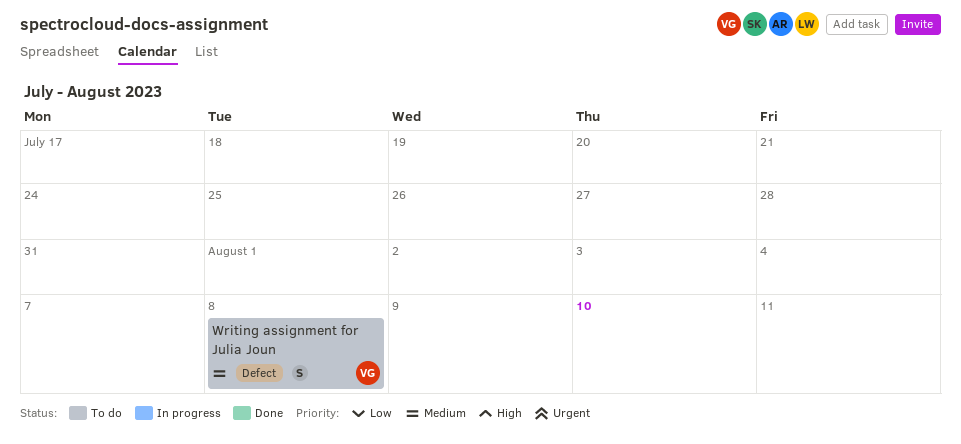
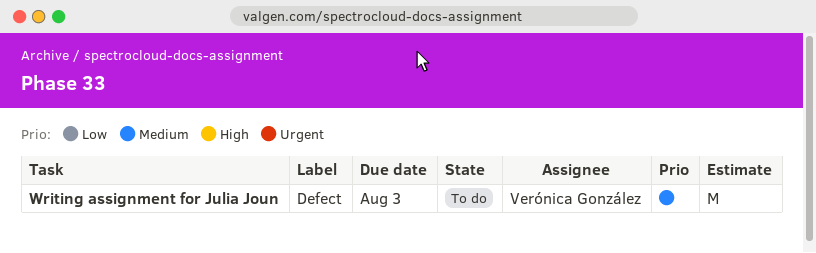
Writing assignment for Julia Joun, estimate: S -> M
Writing assignment for Julia Joun, due: Aug 8 -> Aug 3

